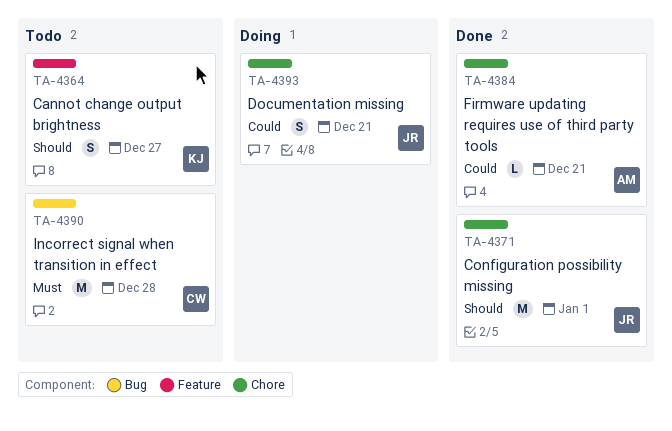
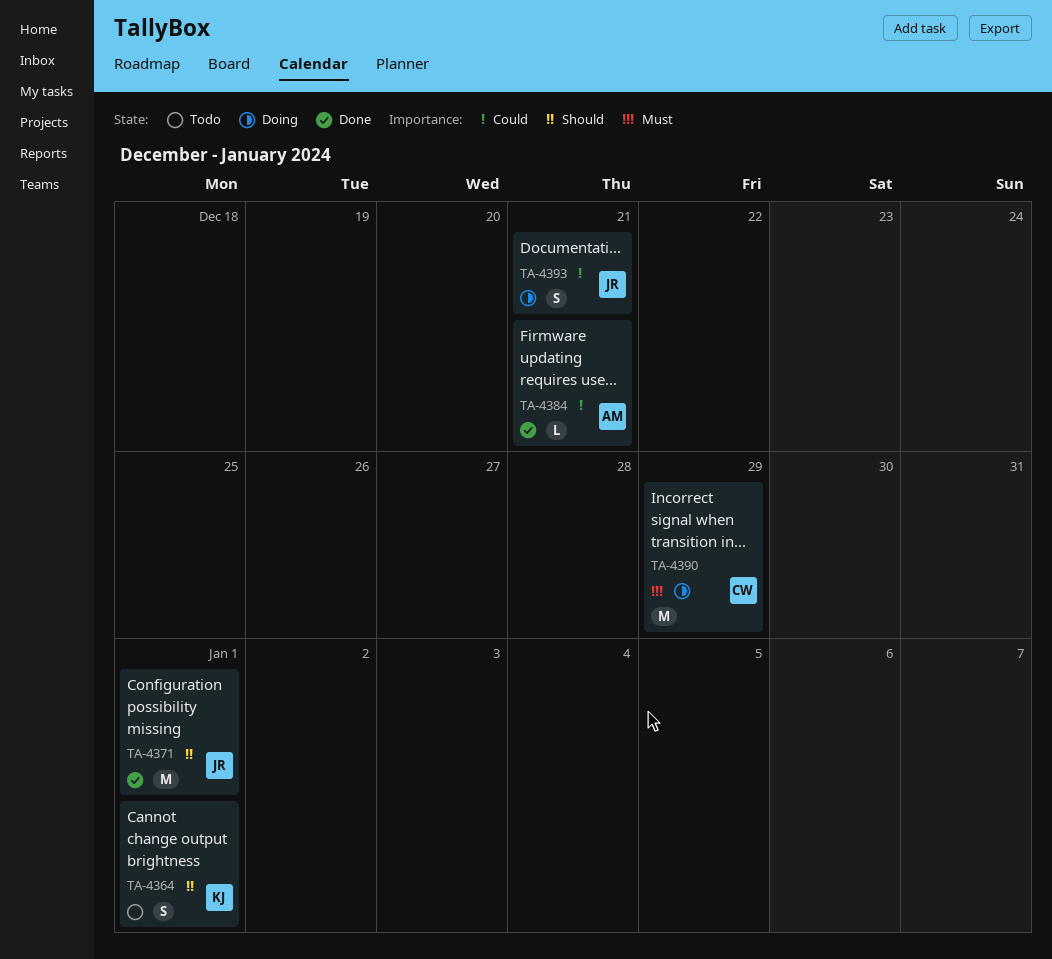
TA-4364, due: Dec 27 -> Jan 1
TA-4390, status: Todo -> Doing
TA-4390, due: Dec 28 -> Dec 29

